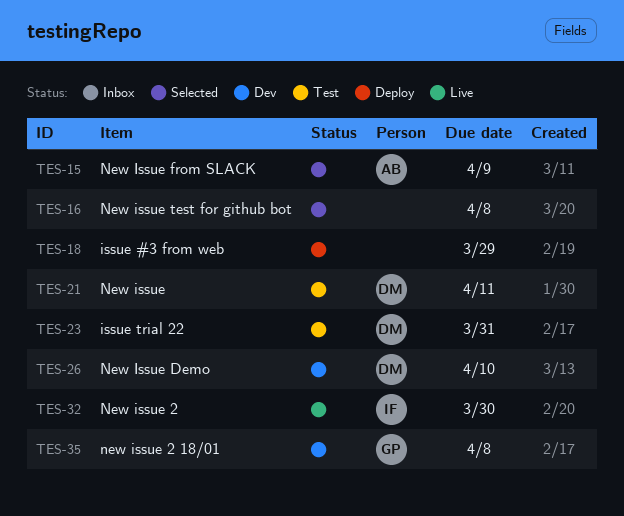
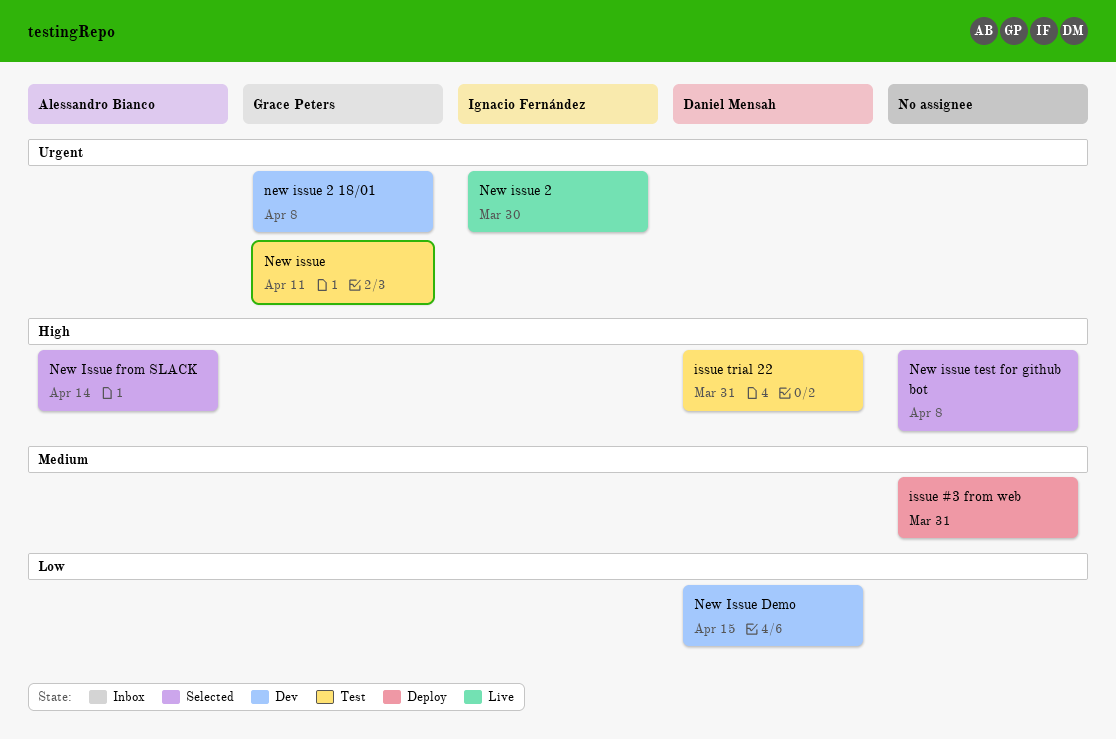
issue #3 from web, due: Mar 29 -> Mar 31
New issue, owner: Daniel Mensah -> Grace Peters
New Issue Demo, due: Apr 10 -> Apr 15
New Issue from SLACK, due: Apr 9 -> Apr 14

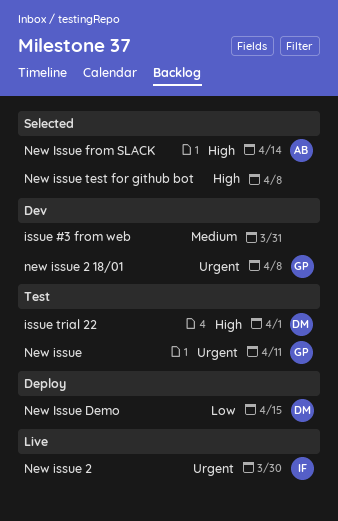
issue #3 from web, status: Deploy -> Dev
issue trial 22, due: Mar 31 -> Apr 1
New Issue Demo, status: Dev -> Deploy

